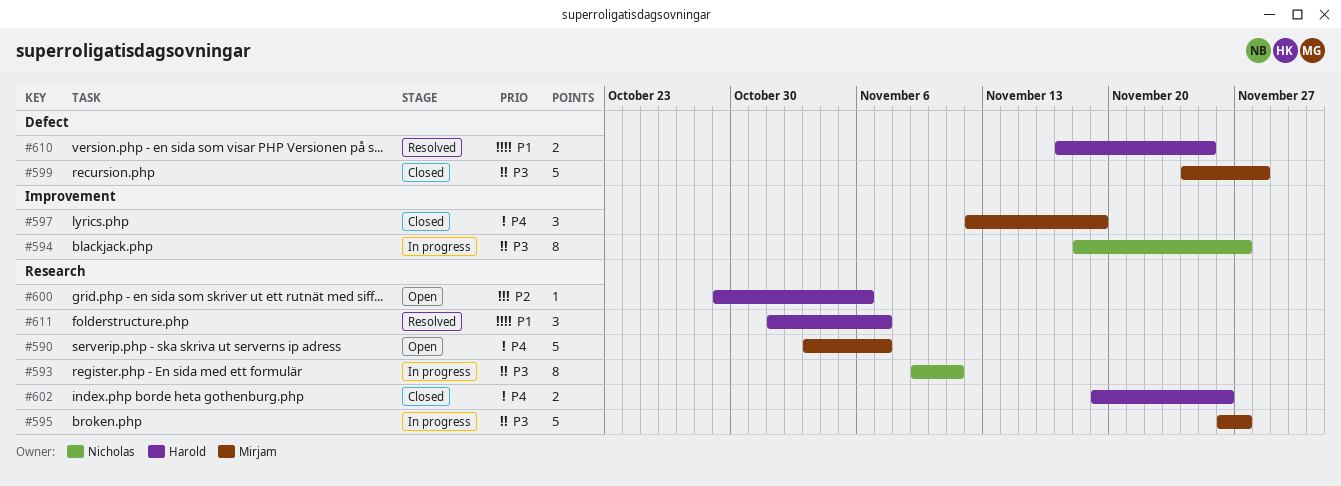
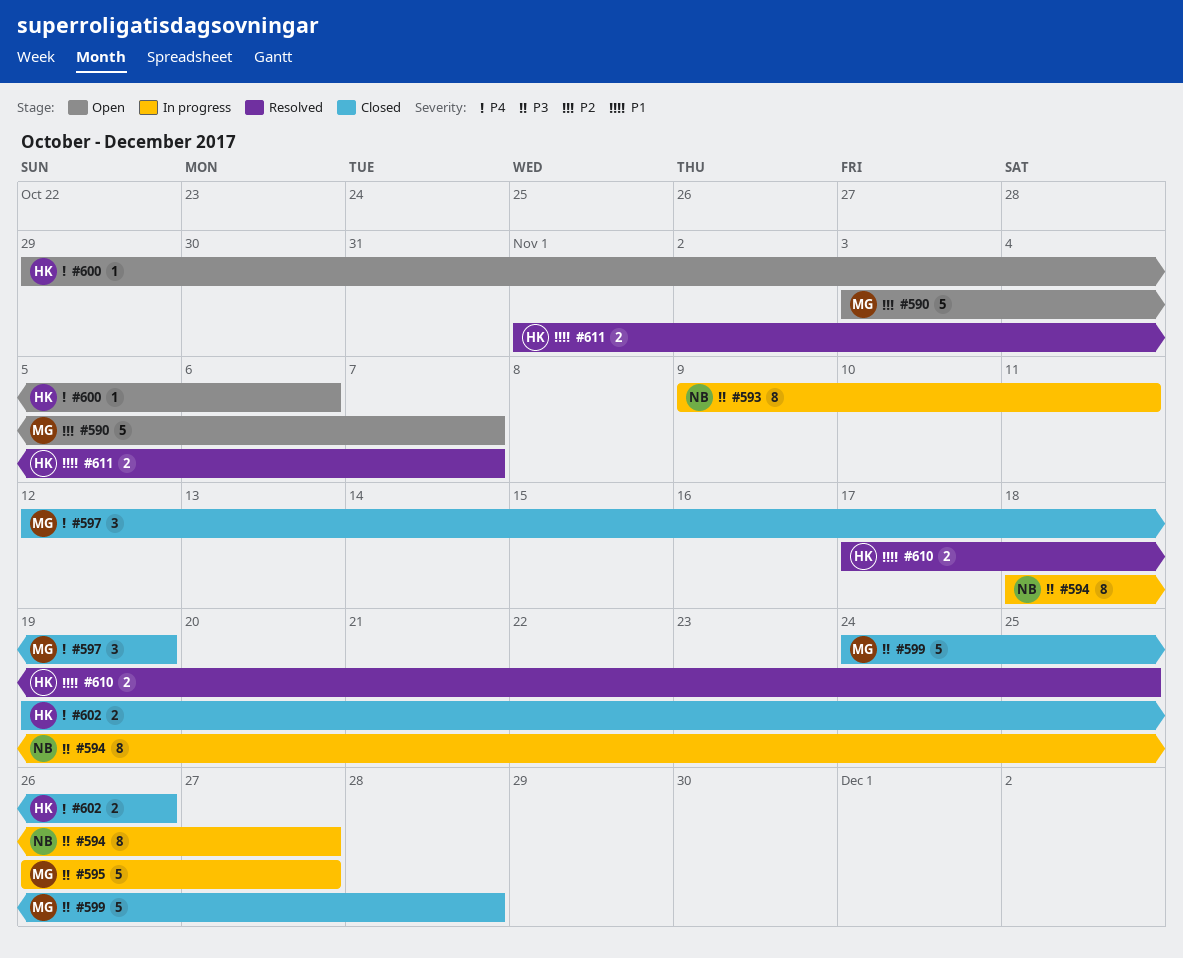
#590, priority: P4 -> P2
#600, priority: P2 -> P4
#611, estimate: 3 -> 2

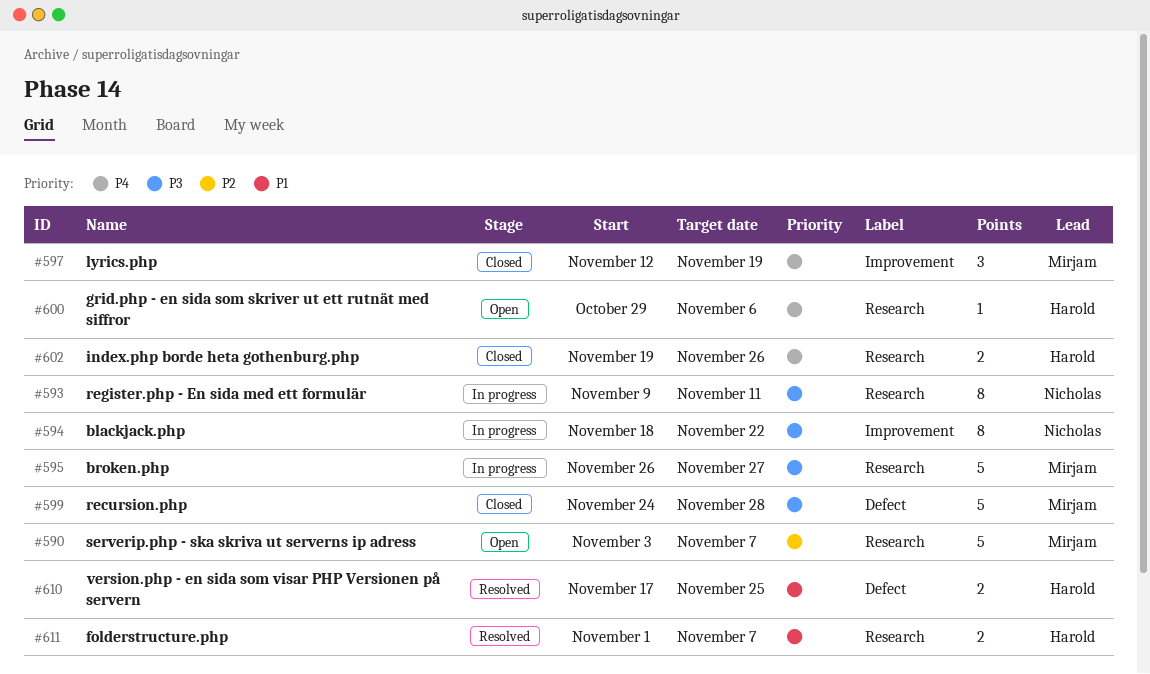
#594, due: Nov 27 -> Nov 22

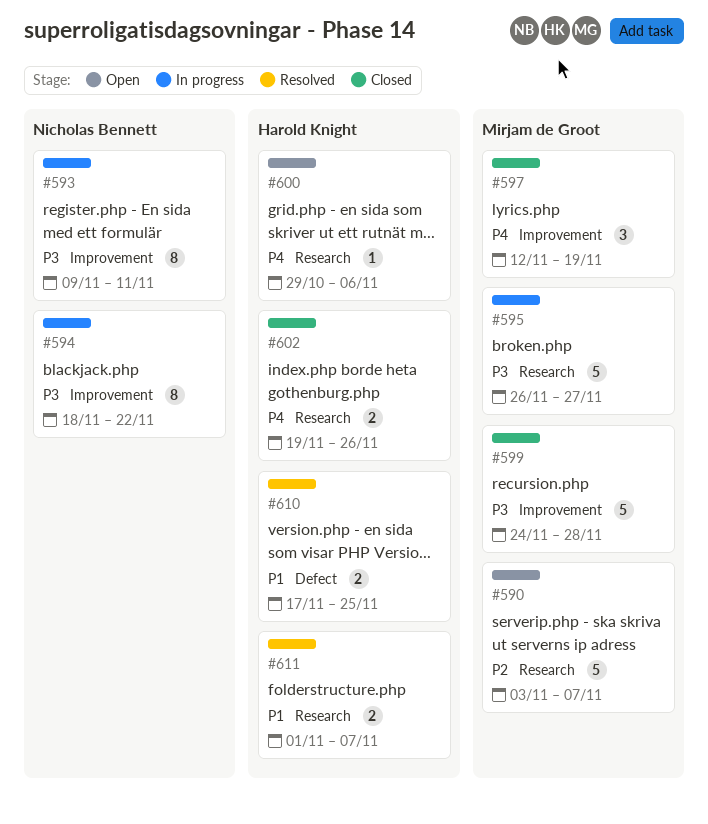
#593, label: Research -> Improvement
#599, label: Defect -> Improvement

